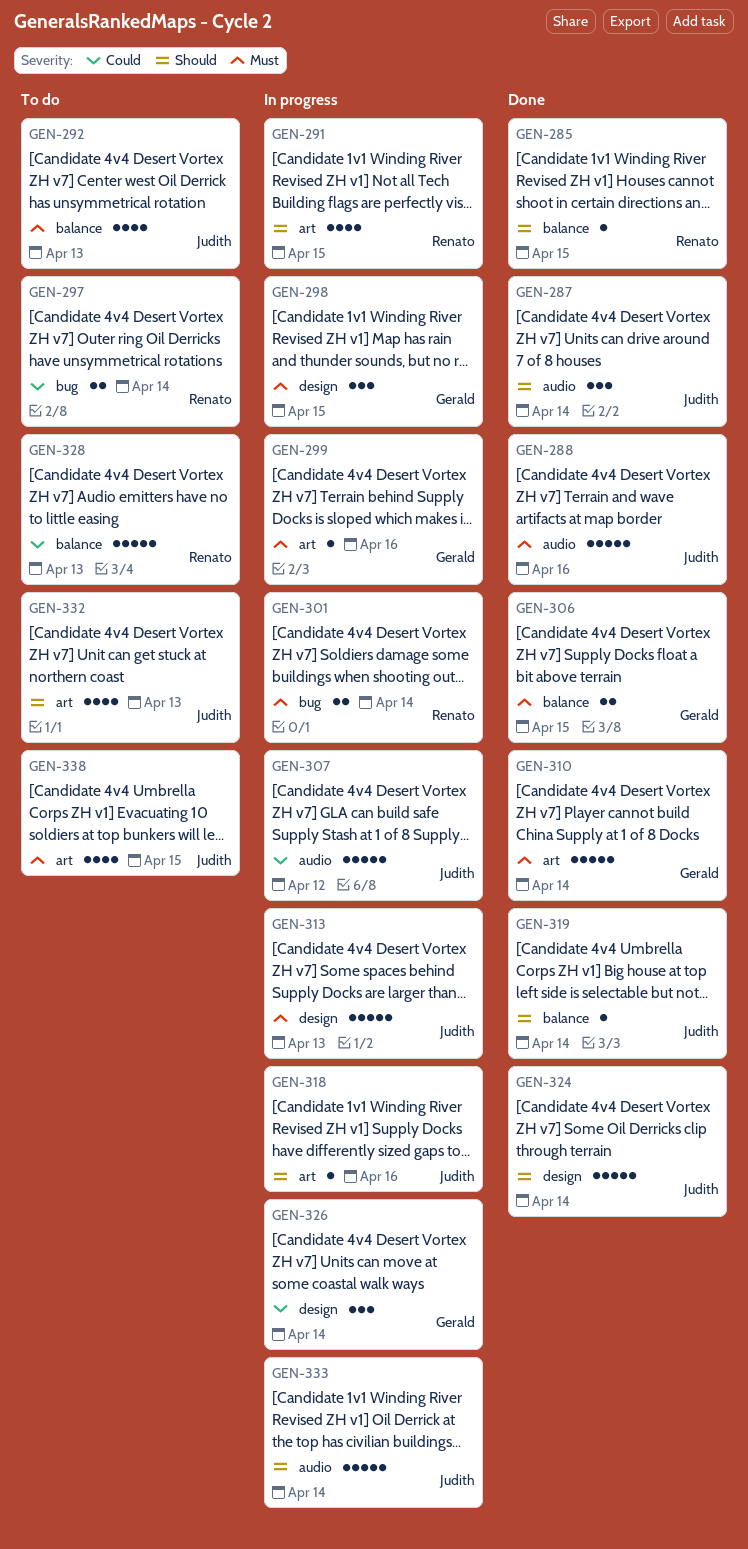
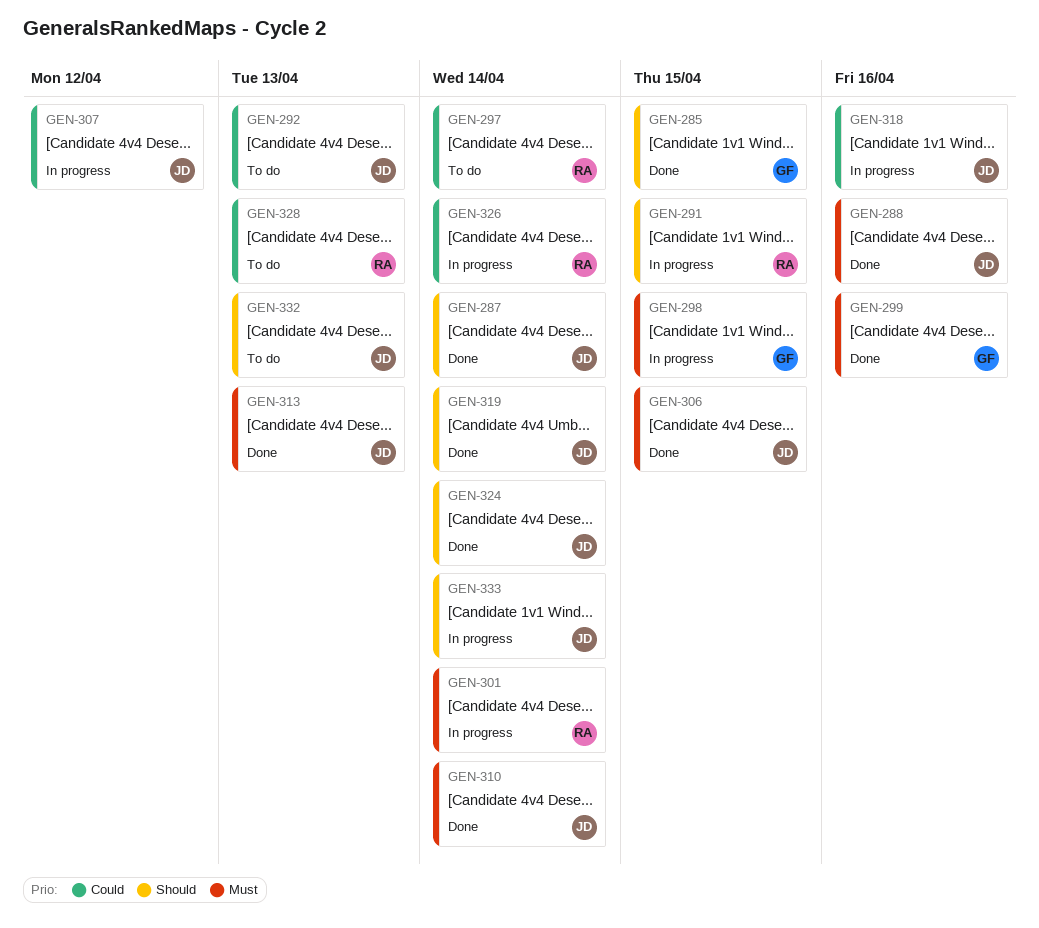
GEN-285, owner: Renato -> Gerald
GEN-292, priority: Must -> Could
GEN-299, status: In progress -> Done
GEN-306, owner: Gerald -> Judith
GEN-310, owner: Gerald -> Judith
GEN-313, status: In progress -> Done
GEN-318, priority: Should -> Could
GEN-326, owner: Gerald -> Renato
GEN-338: present -> none

